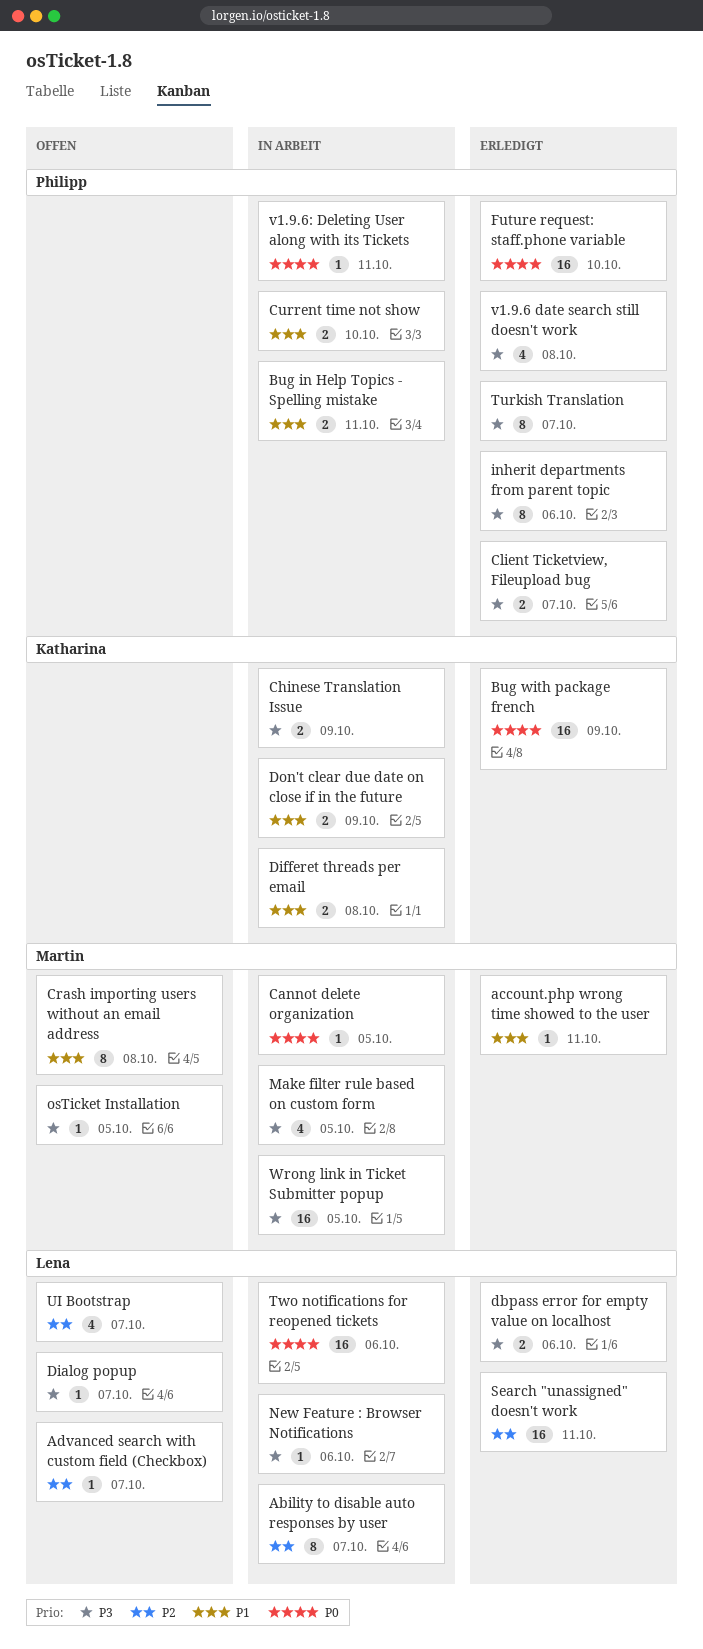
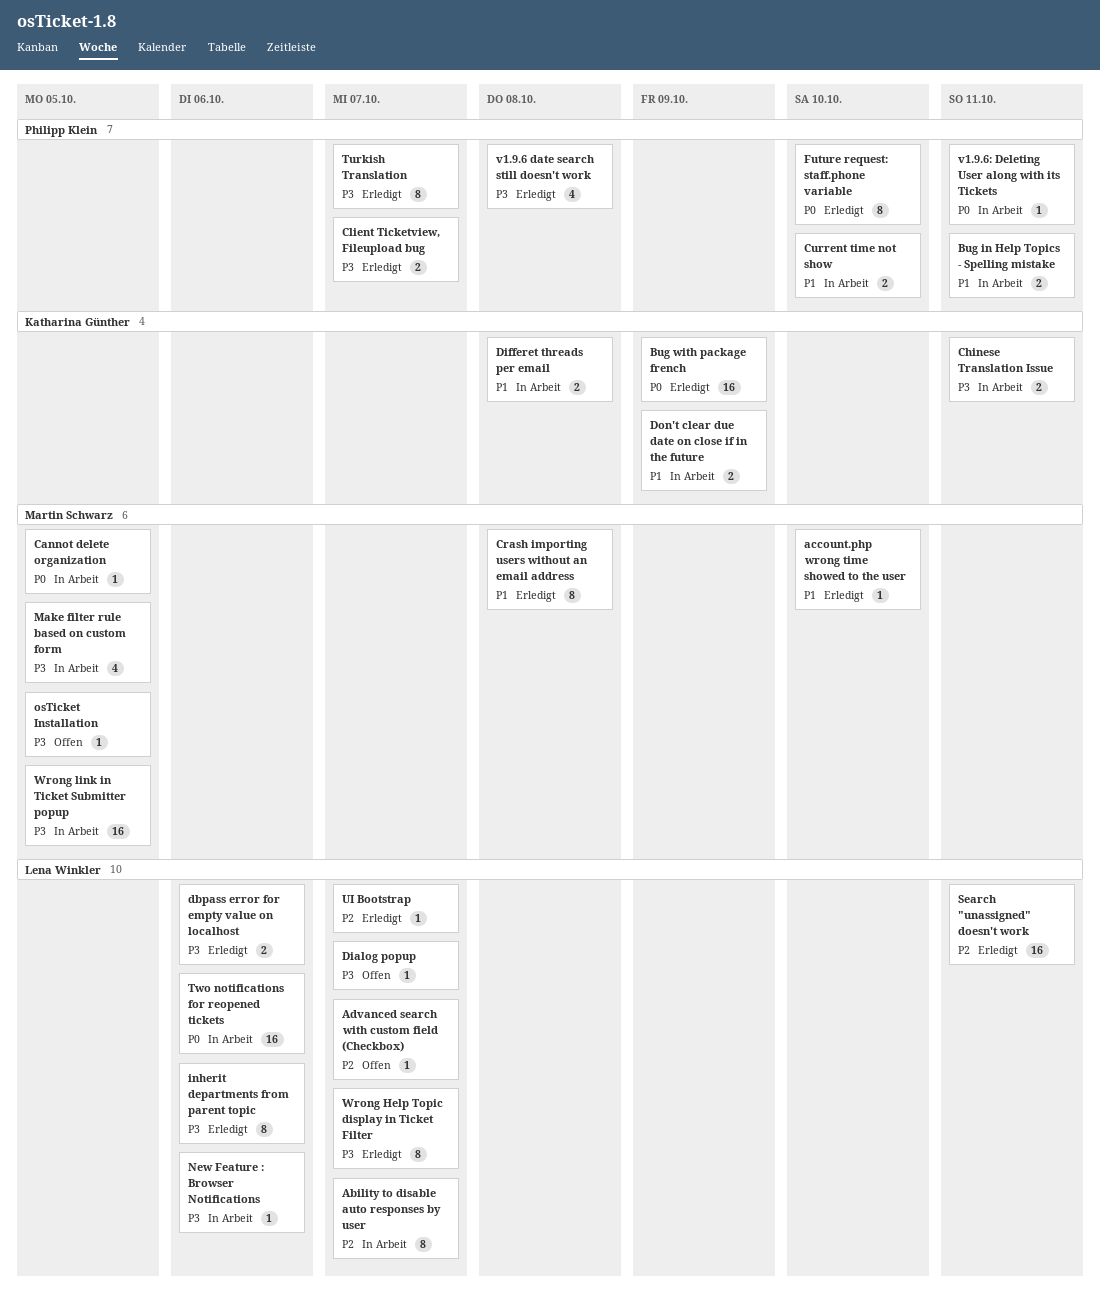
account.php wrong time showed to the user, due: Oct 11 -> Oct 10
Chinese Translation Issue, due: Oct 9 -> Oct 11
Crash importing users without an email address, status: Offen -> Erledigt
Future request: staff.phone variable, estimate: 16 -> 8
inherit departments from parent topic, owner: Philipp Klein -> Lena Winkler
UI Bootstrap, status: Offen -> Erledigt
UI Bootstrap, estimate: 4 -> 1
Wrong Help Topic display in Ticket Filter: none -> present

